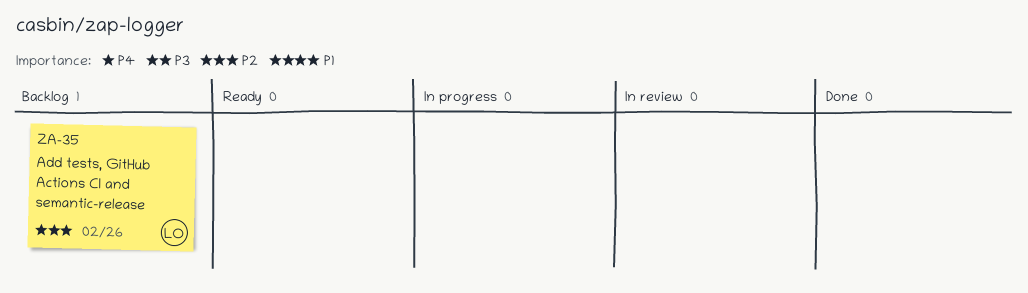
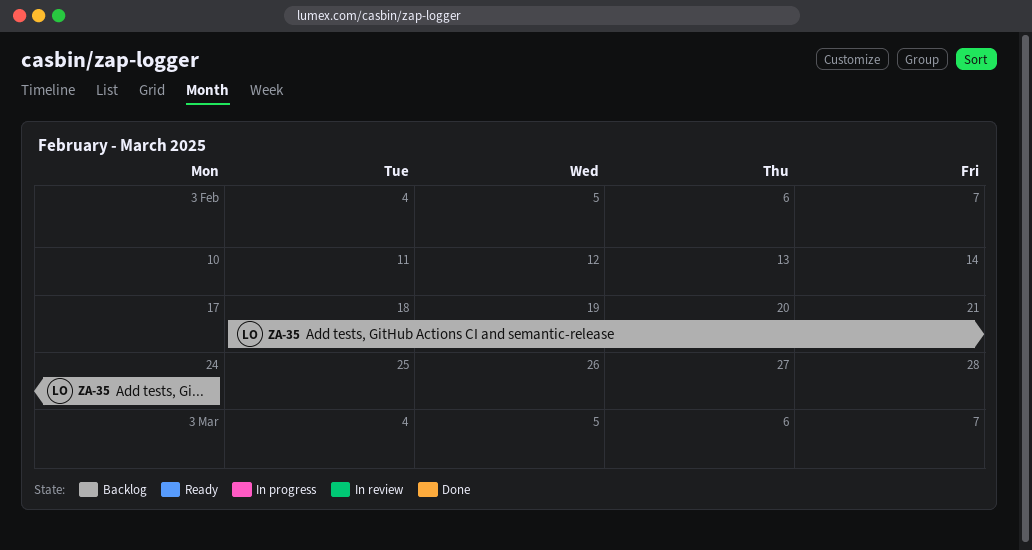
ZA-35, due: Feb 26 -> Feb 24

